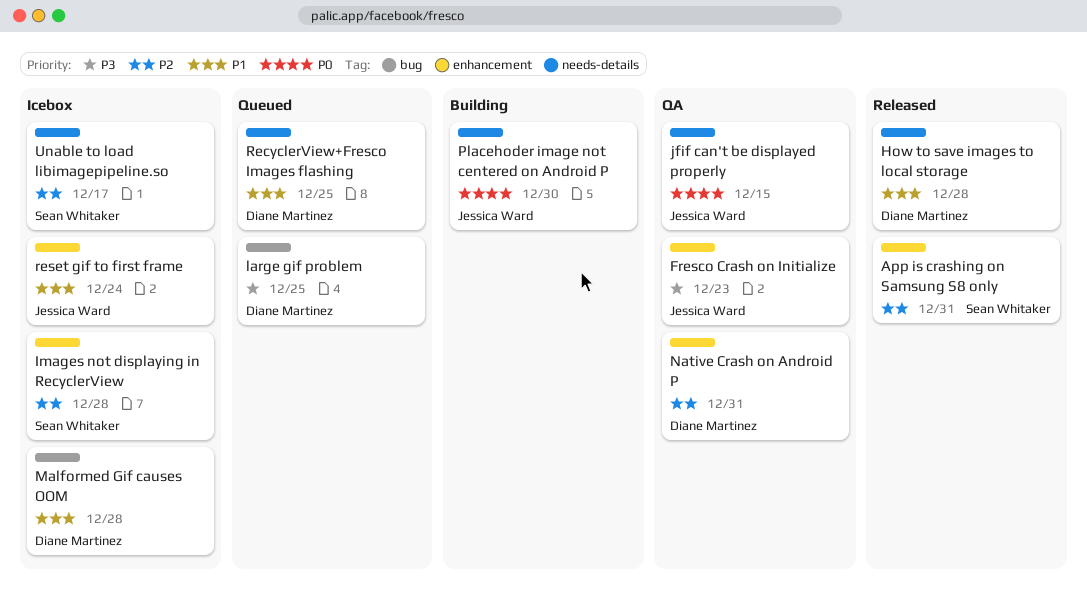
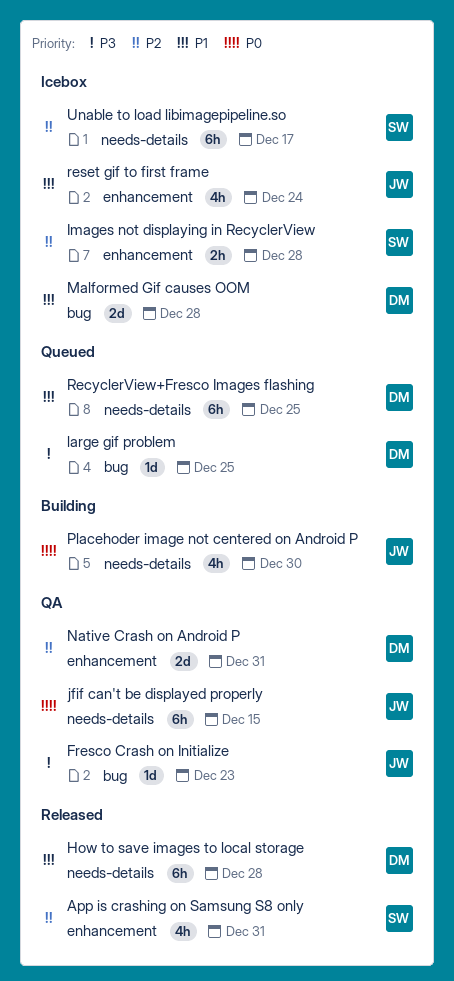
Fresco Crash on Initialize, label: enhancement -> bug

